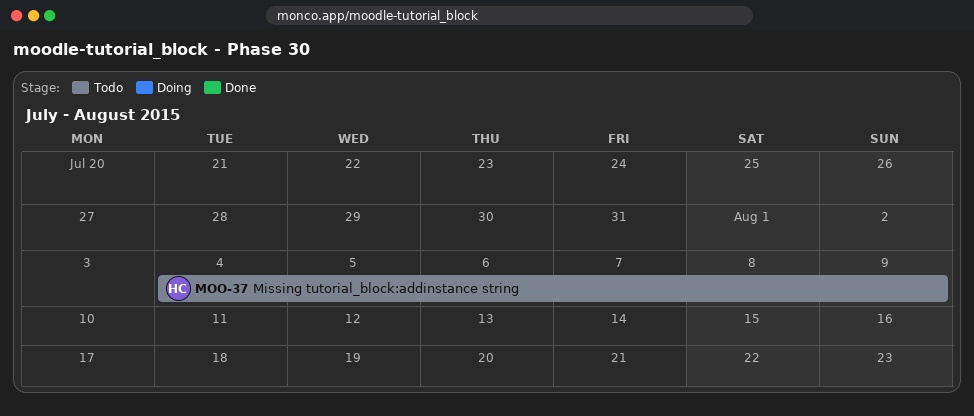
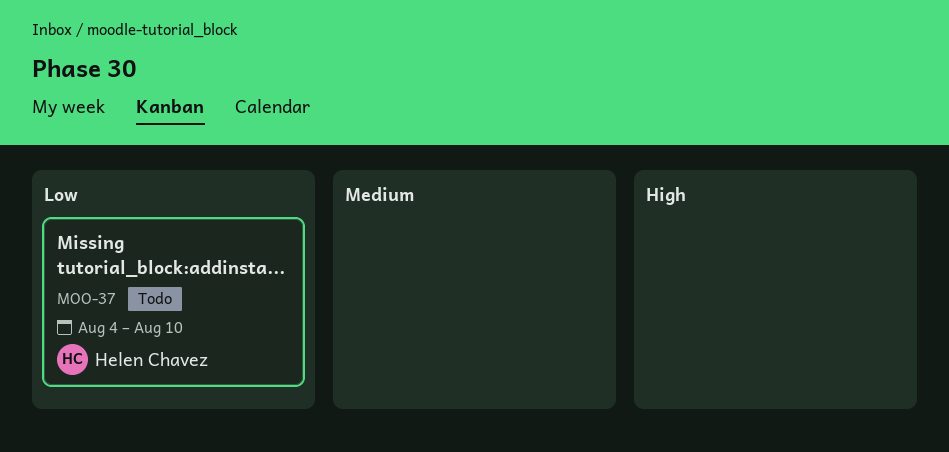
MOO-37, due: Aug 9 -> Aug 10

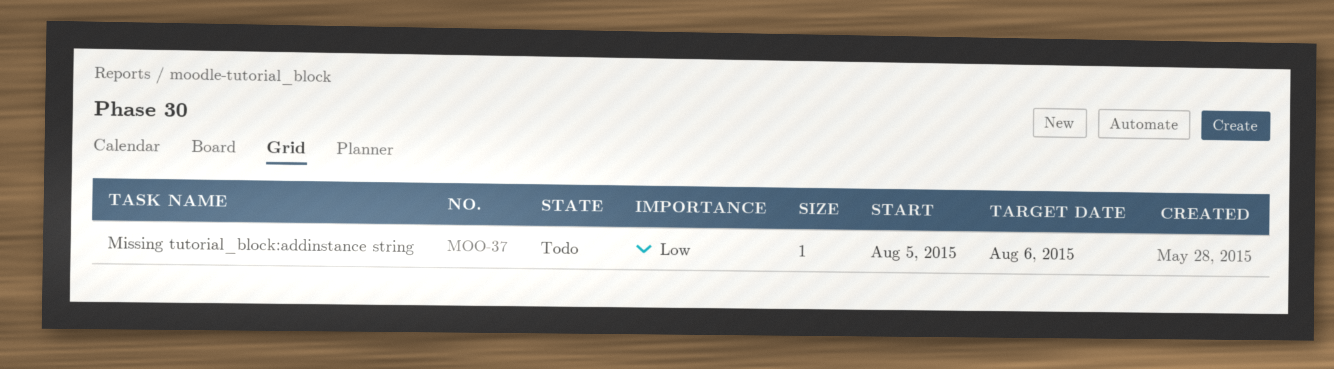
MOO-37, start: Aug 4 -> Aug 5
MOO-37, due: Aug 10 -> Aug 6

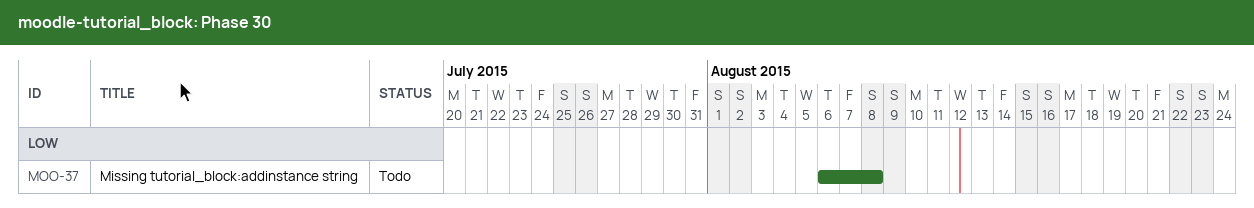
MOO-37, start: Aug 5 -> Aug 6
MOO-37, due: Aug 6 -> Aug 8

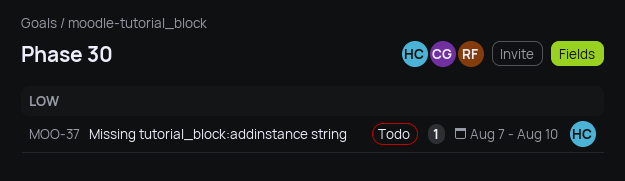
MOO-37, start: Aug 6 -> Aug 7
MOO-37, due: Aug 8 -> Aug 10

